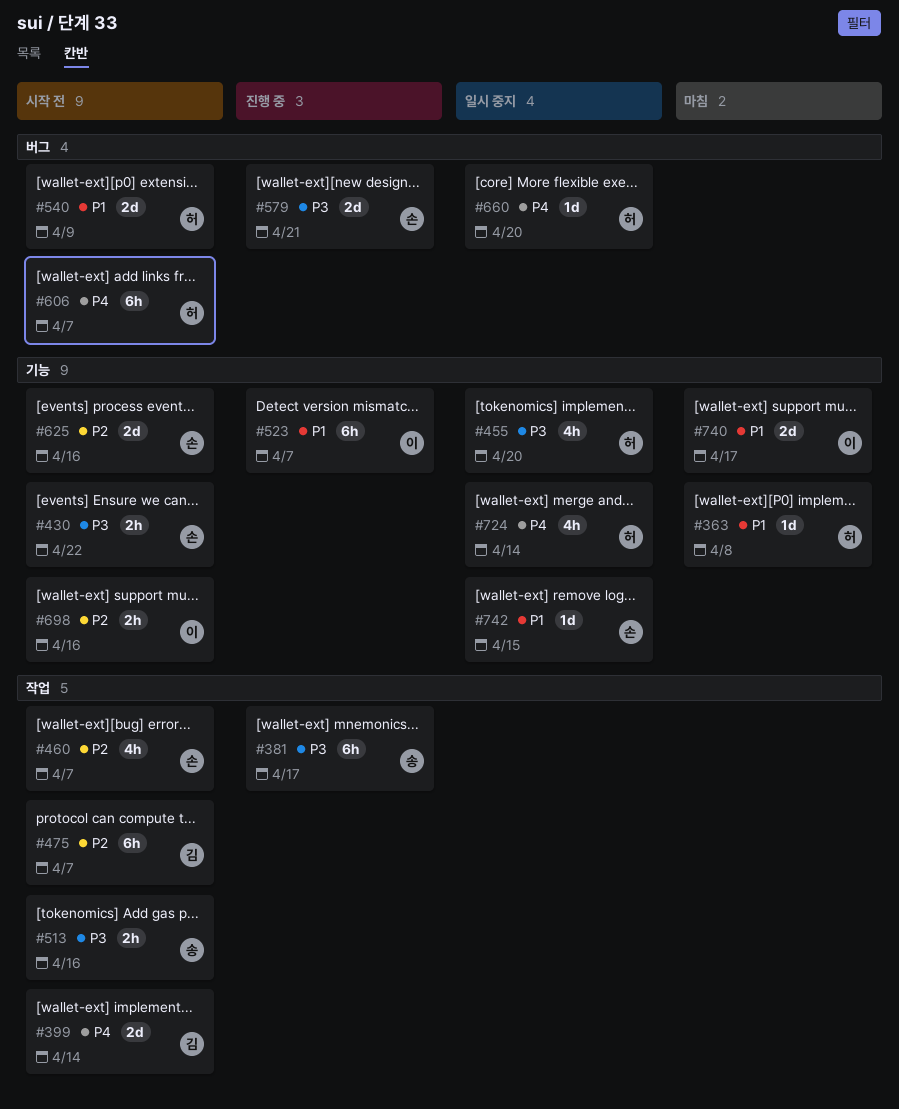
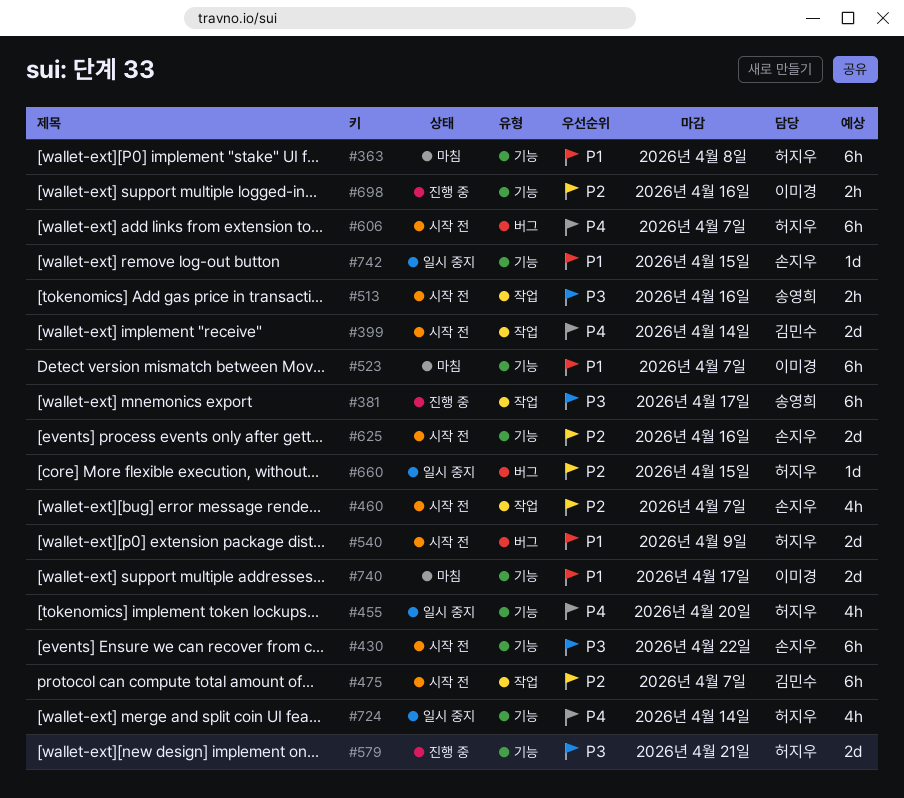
#363, estimate: 1d -> 6h
#430, estimate: 2h -> 6h
#455, priority: P3 -> P4
#523, status: 진행 중 -> 마침
#579, owner: 손지우 -> 허지우
#579, label: 버그 -> 기능
#660, priority: P4 -> P2
#660, due: Apr 20 -> Apr 15
#698, status: 시작 전 -> 진행 중

